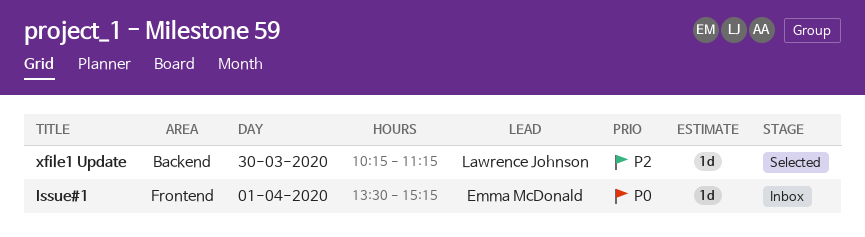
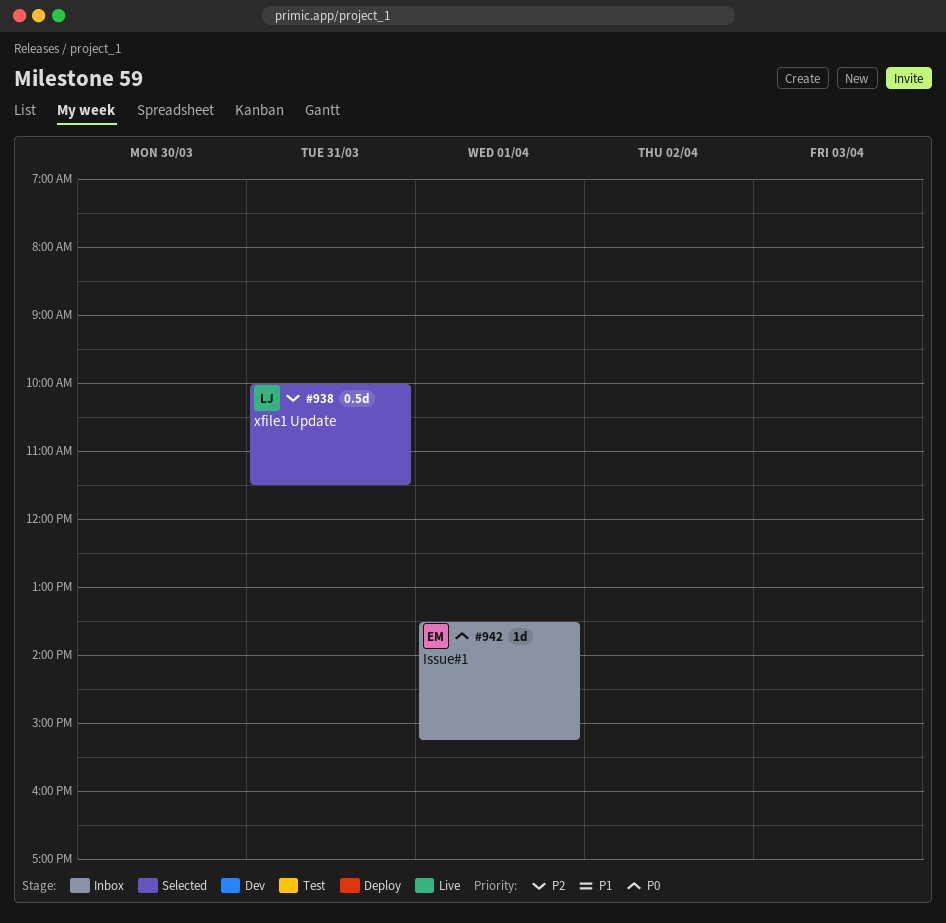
xfile1 Update, estimate: 1d -> 0.5d
xfile1 Update, day: Mar 30 -> Mar 31
xfile1 Update, begins: 10:15 -> 10:00
xfile1 Update, ends: 11:15 -> 11:30

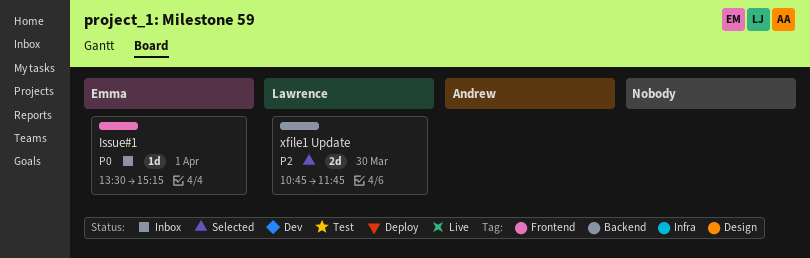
xfile1 Update, estimate: 0.5d -> 2d
xfile1 Update, day: Mar 31 -> Mar 30
xfile1 Update, begins: 10:00 -> 10:45
xfile1 Update, ends: 11:30 -> 11:45

